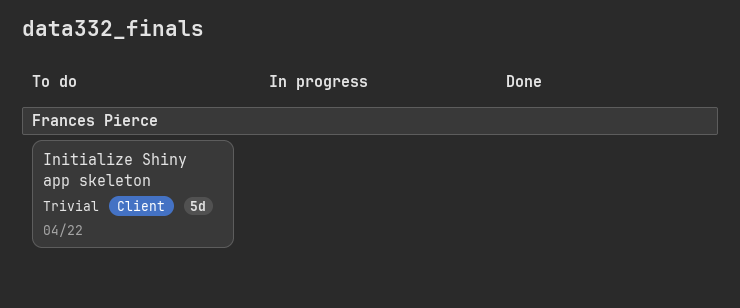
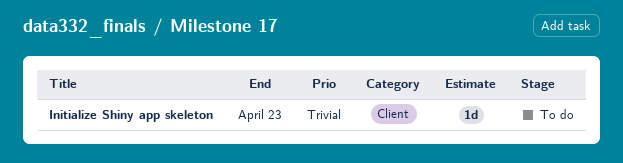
Initialize Shiny app skeleton, estimate: 5d -> 1d
Initialize Shiny app skeleton, due: Apr 22 -> Apr 23

